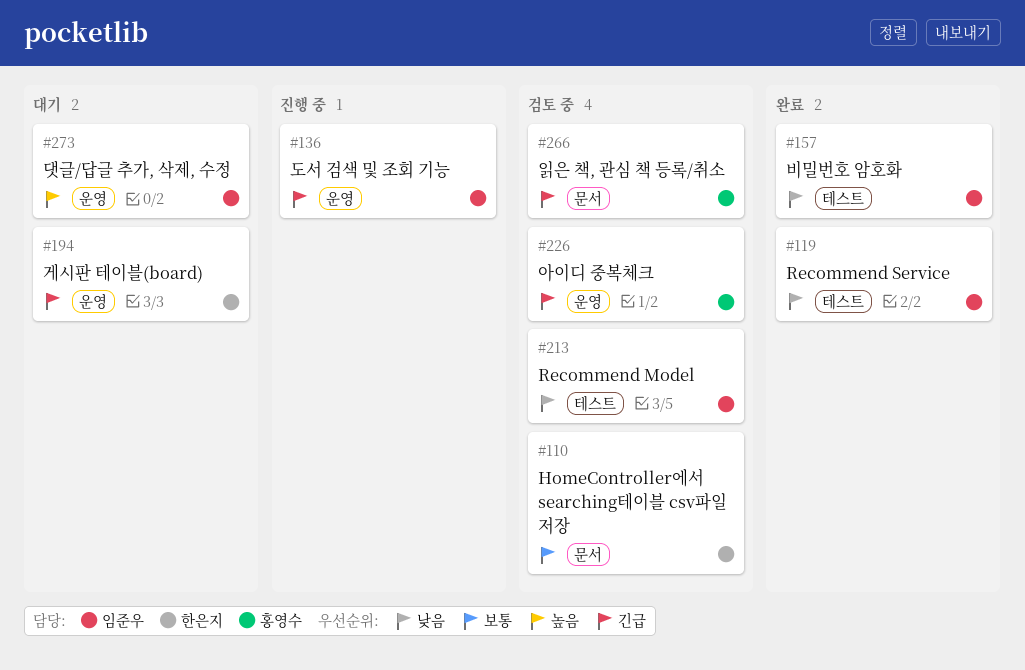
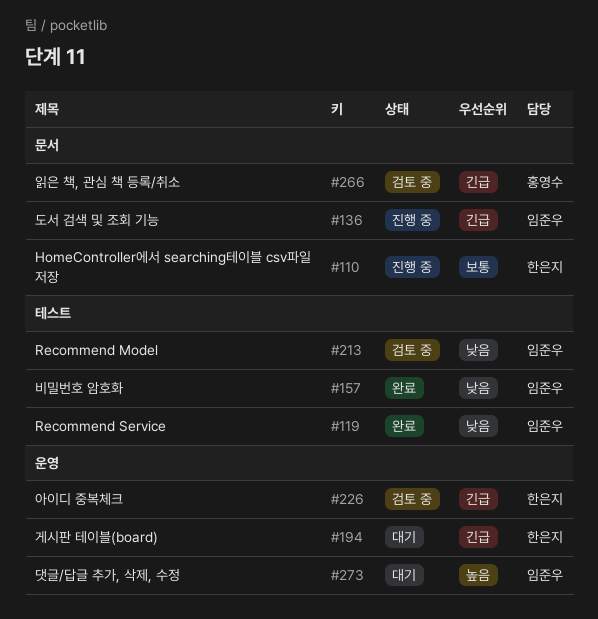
#110, status: 검토 중 -> 진행 중
#136, label: 운영 -> 문서
#226, owner: 홍영수 -> 한은지

